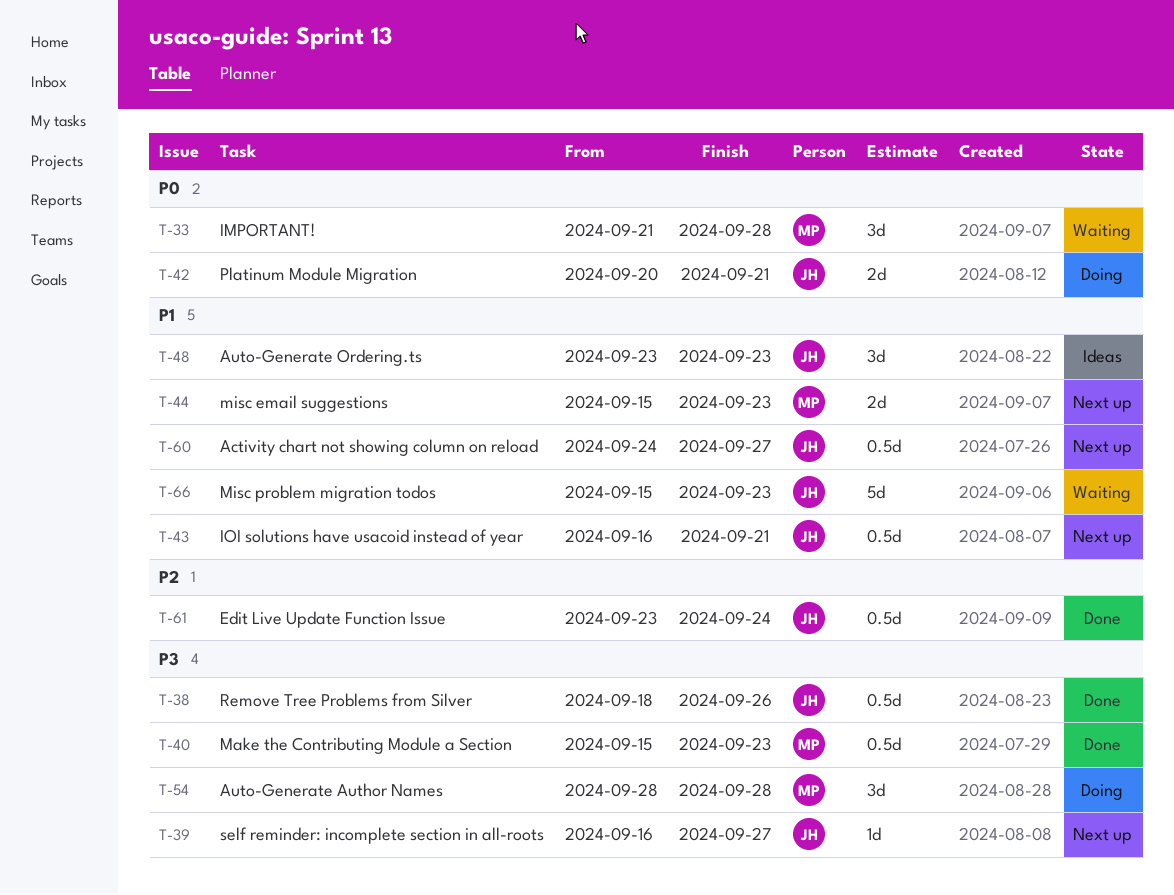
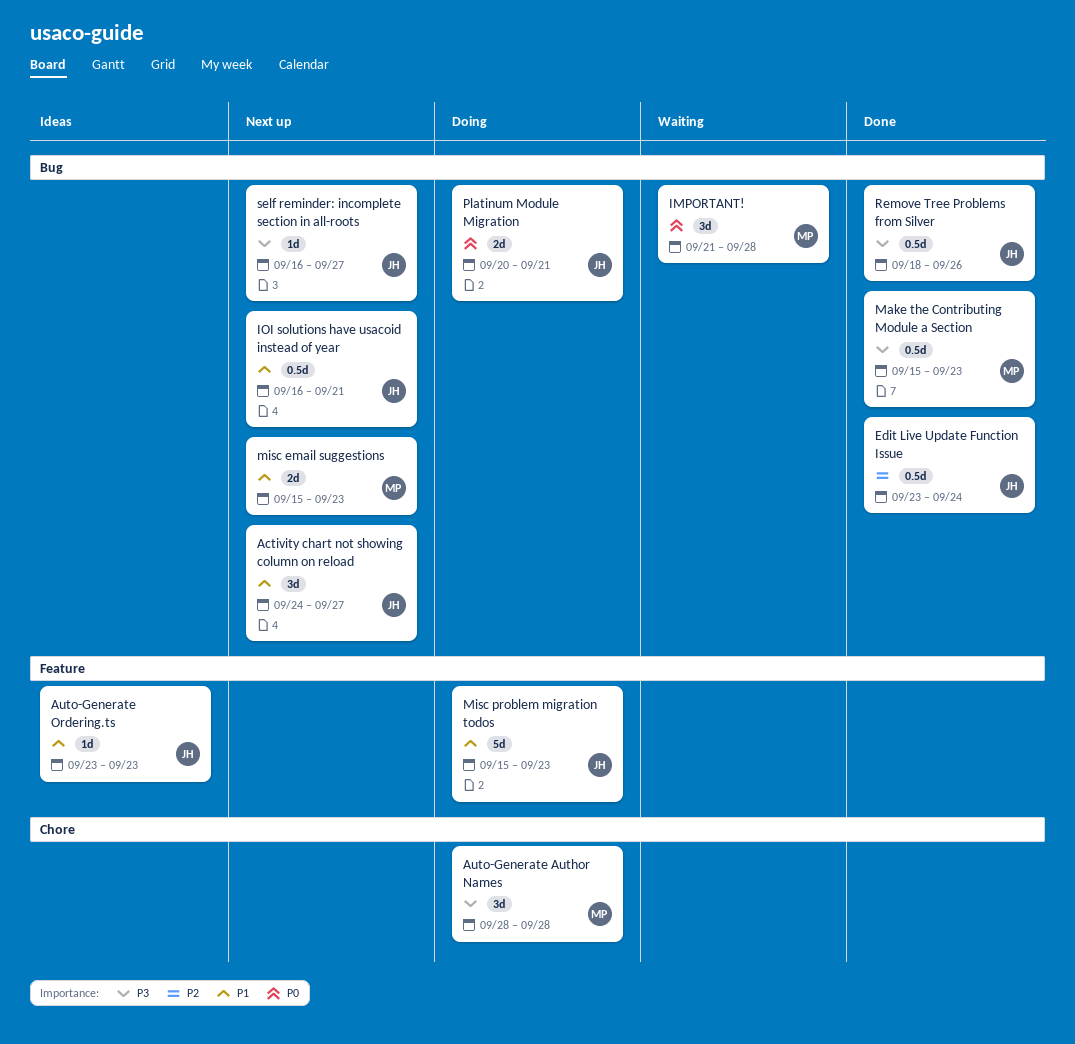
Activity chart not showing column on reload, estimate: 0.5d -> 3d
Auto-Generate Ordering.ts, estimate: 3d -> 1d
Misc problem migration todos, status: Waiting -> Doing

